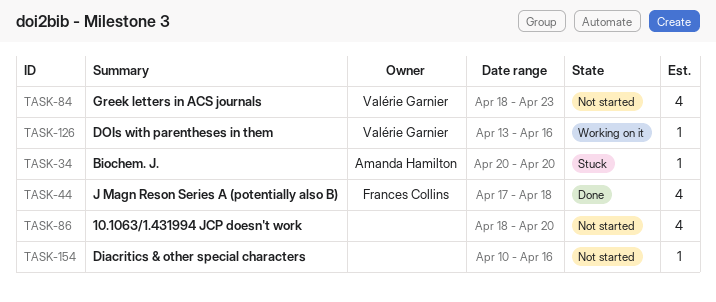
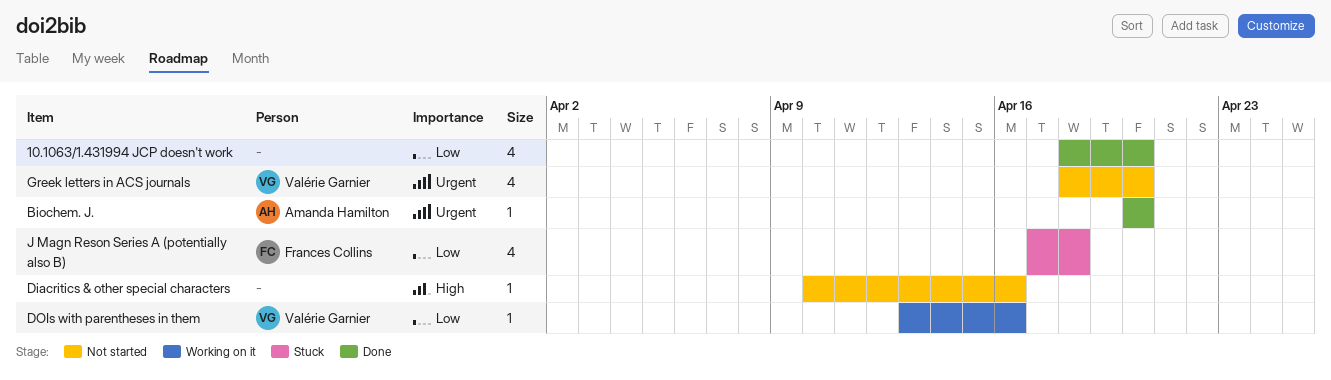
10.1063/1.431994 JCP doesn't work, status: Not started -> Done
Biochem. J., status: Stuck -> Done
Greek letters in ACS journals, due: Apr 23 -> Apr 20
J Magn Reson Series A (potentially also B), status: Done -> Stuck

